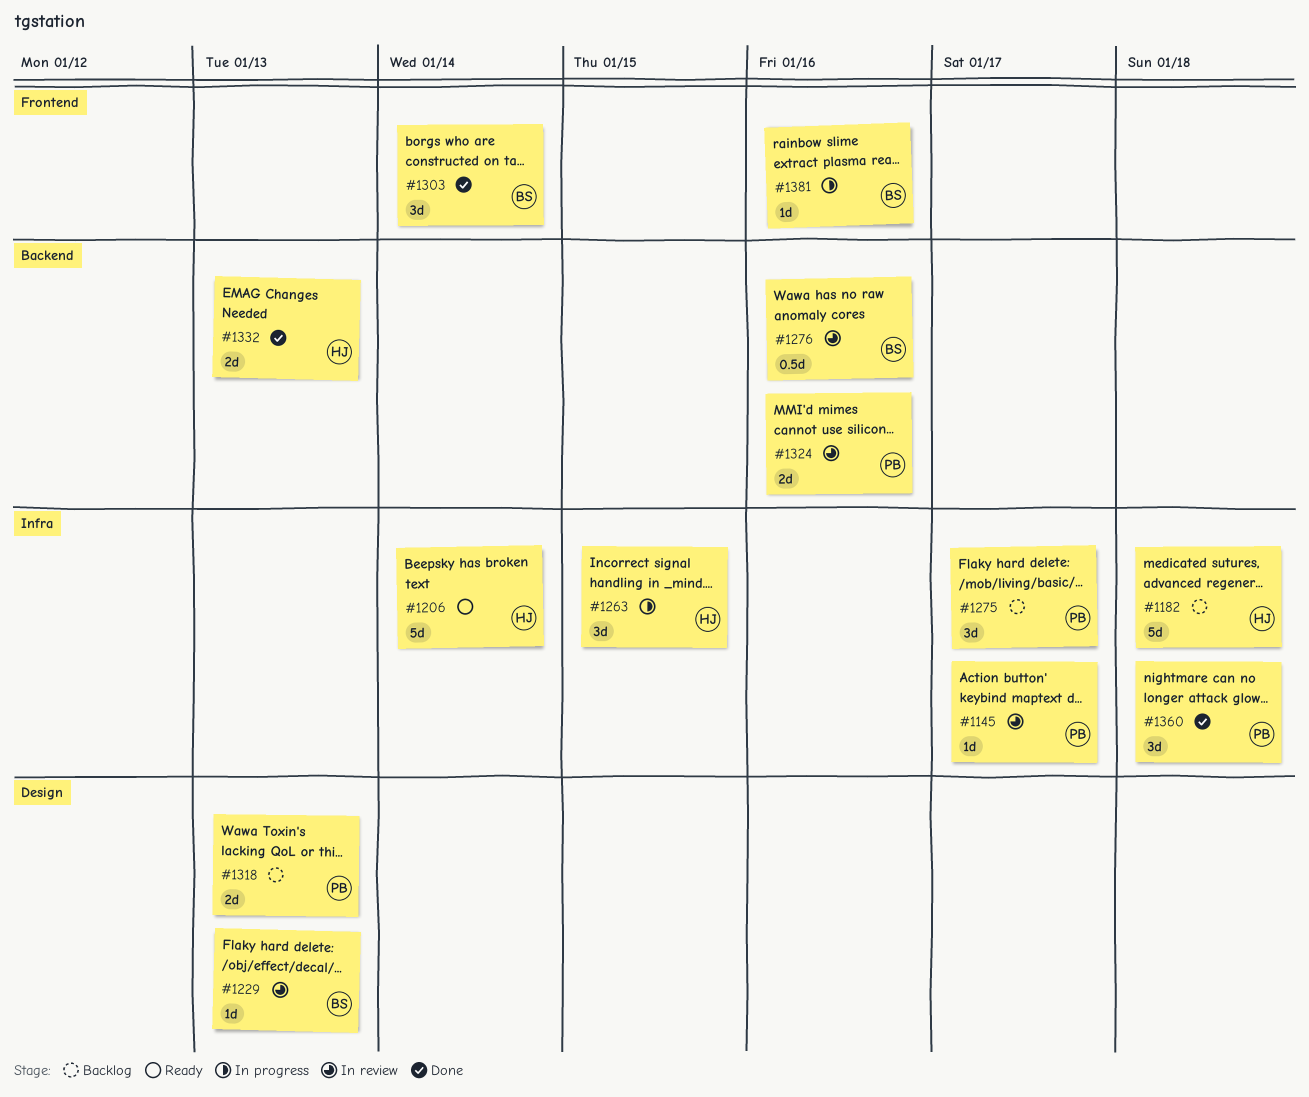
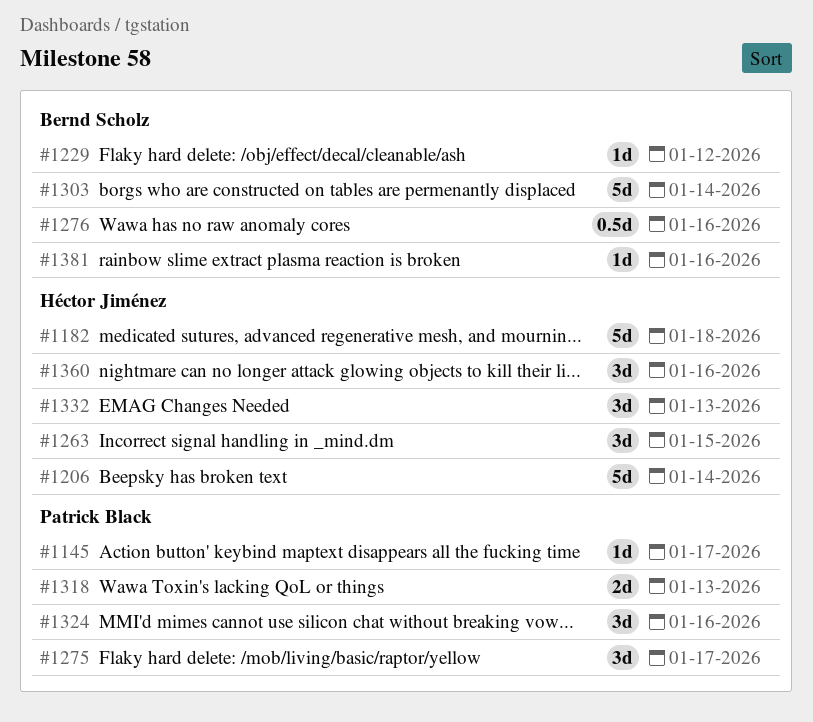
#1229, due: Jan 13 -> Jan 12
#1303, estimate: 3d -> 5d
#1324, estimate: 2d -> 3d
#1332, estimate: 2d -> 3d
#1360, owner: Patrick Black -> Héctor Jiménez
#1360, due: Jan 18 -> Jan 16

